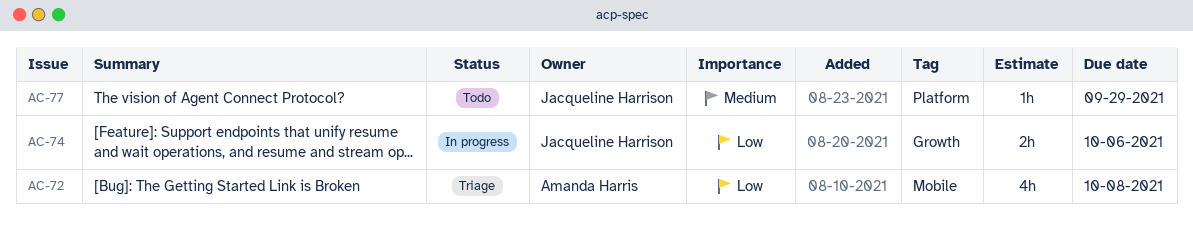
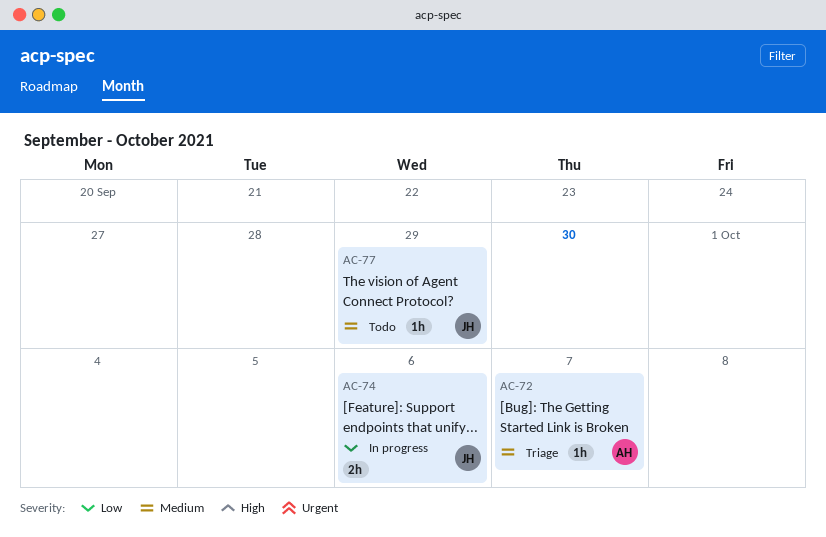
AC-72, priority: Low -> Medium
AC-72, estimate: 4h -> 1h
AC-72, due: Oct 8 -> Oct 7

